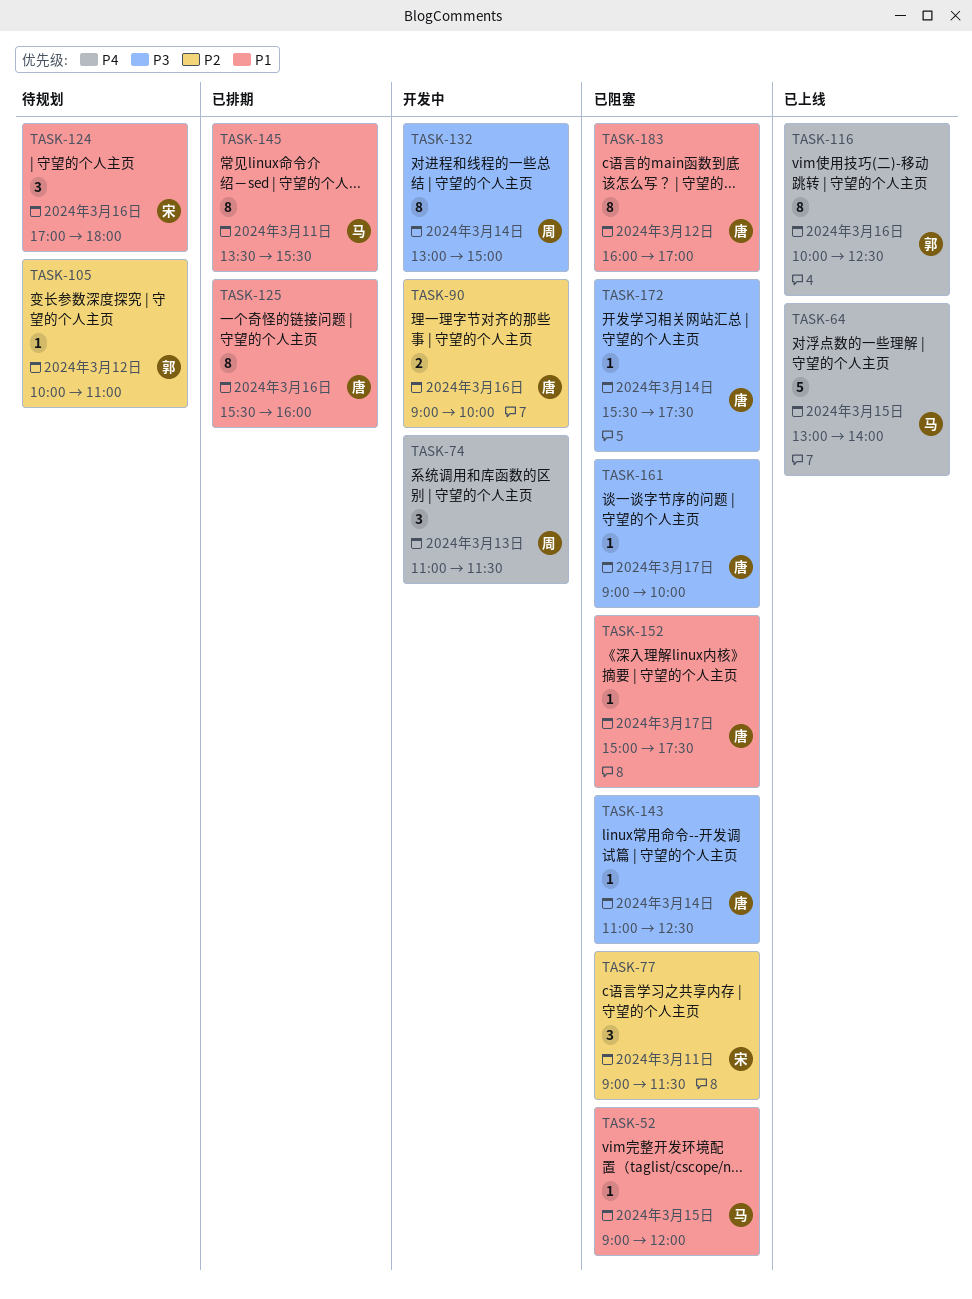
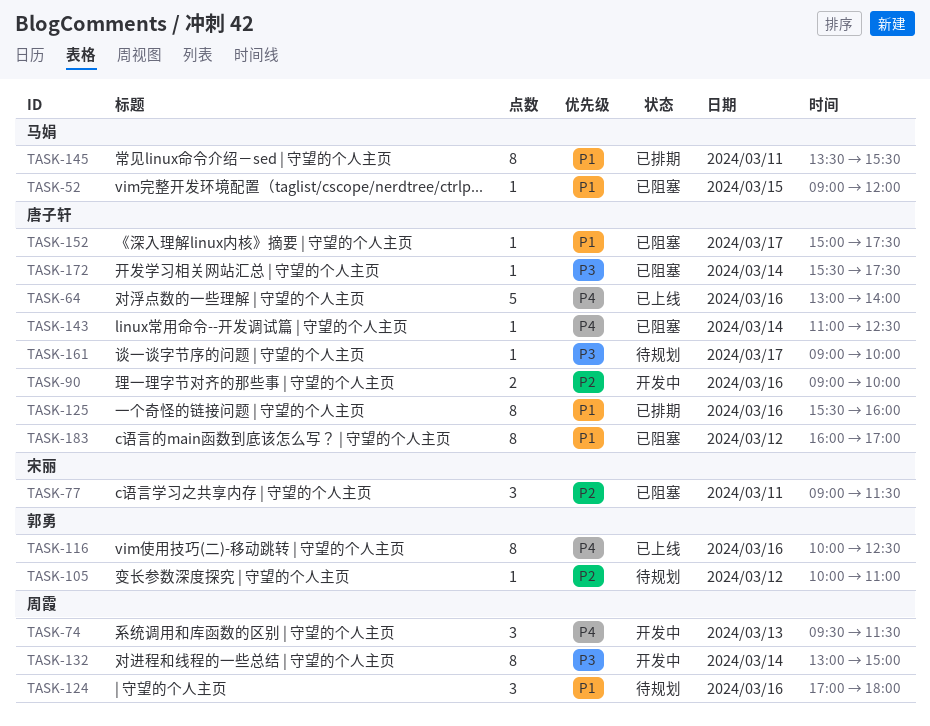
TASK-64, owner: 马娟 -> 唐子轩
TASK-64, day: Mar 15 -> Mar 16
TASK-74, begins: 11:00 -> 09:30
TASK-124, owner: 宋丽 -> 周霞
TASK-143, priority: P3 -> P4
TASK-161, status: 已阻塞 -> 待规划

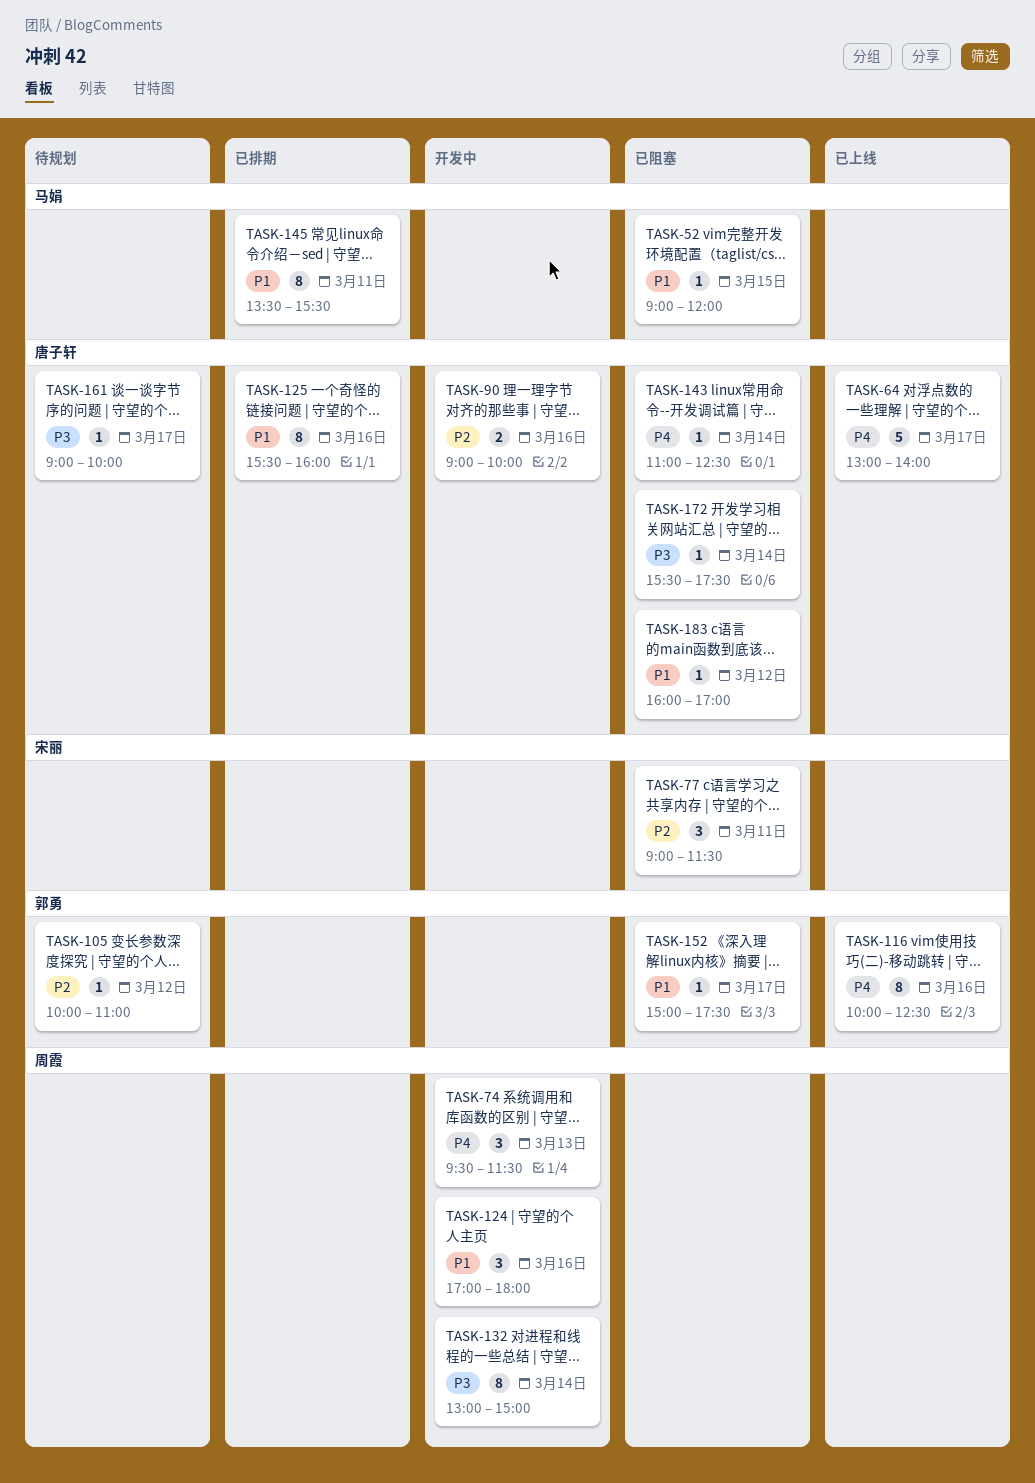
TASK-64, day: Mar 16 -> Mar 17
TASK-124, status: 待规划 -> 开发中
TASK-152, owner: 唐子轩 -> 郭勇
TASK-183, estimate: 8 -> 1

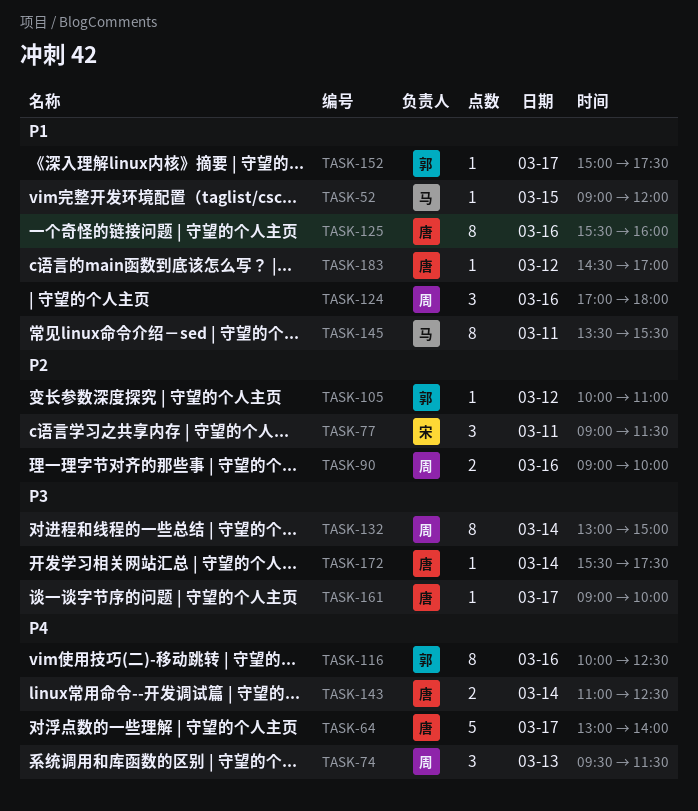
TASK-90, owner: 唐子轩 -> 周霞
TASK-143, estimate: 1 -> 2
TASK-183, begins: 16:00 -> 14:30

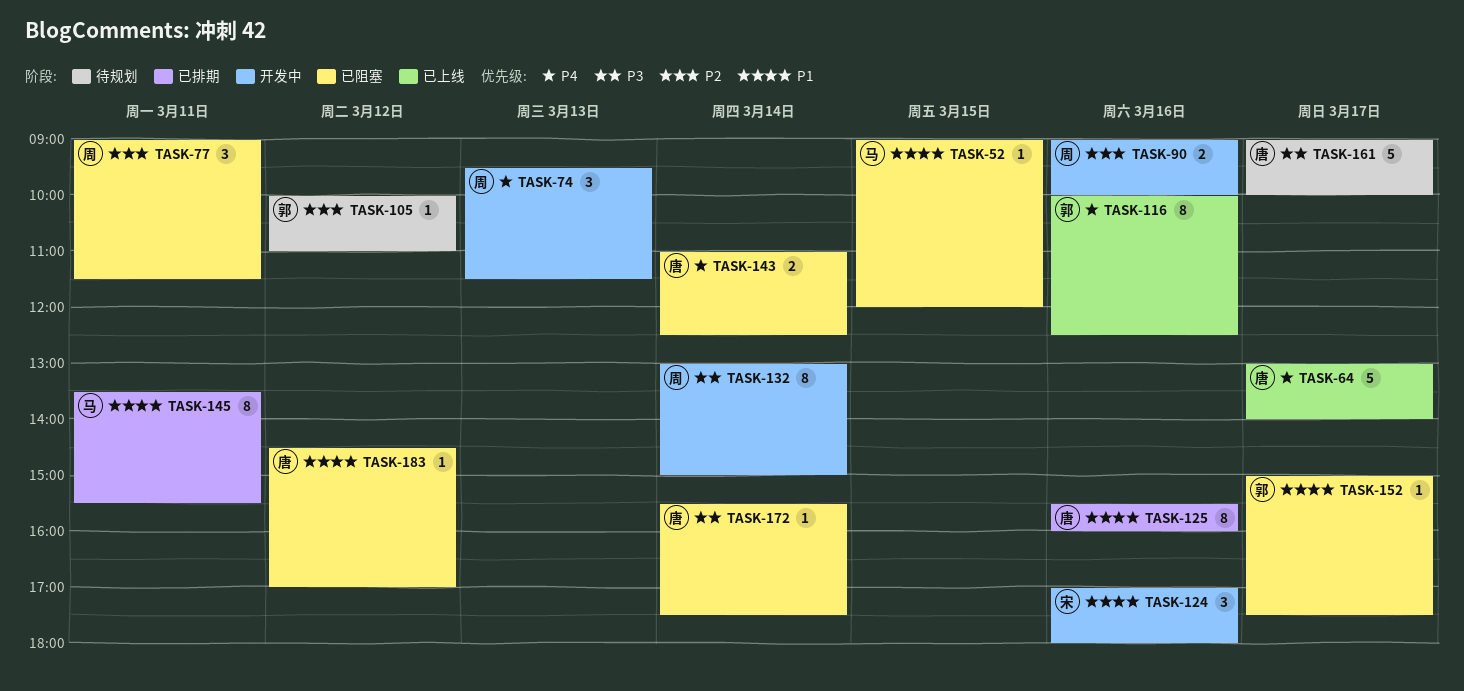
TASK-77, owner: 宋 -> 周
TASK-124, owner: 周 -> 宋
TASK-161, estimate: 1 -> 5

